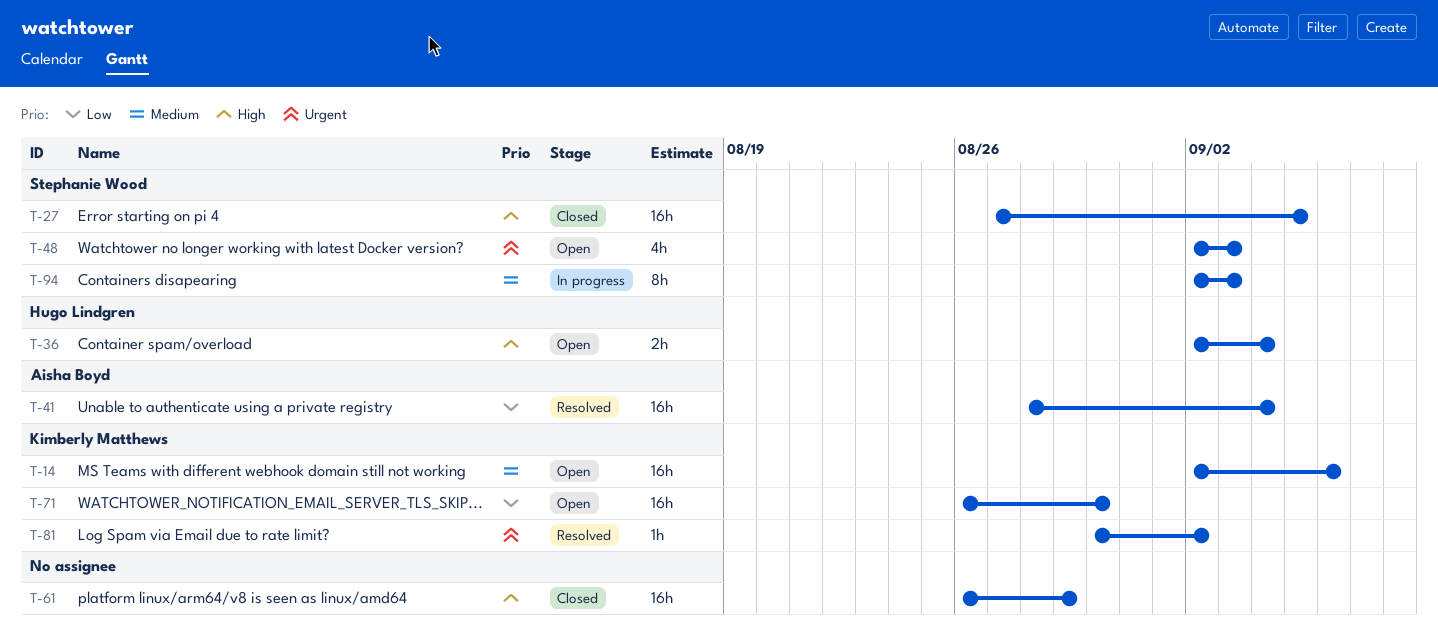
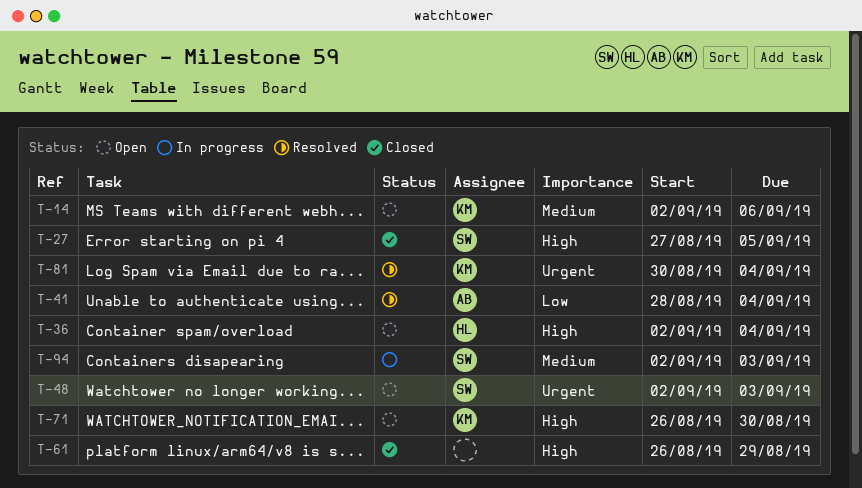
T-71, priority: Low -> High
T-81, due: Sep 2 -> Sep 4

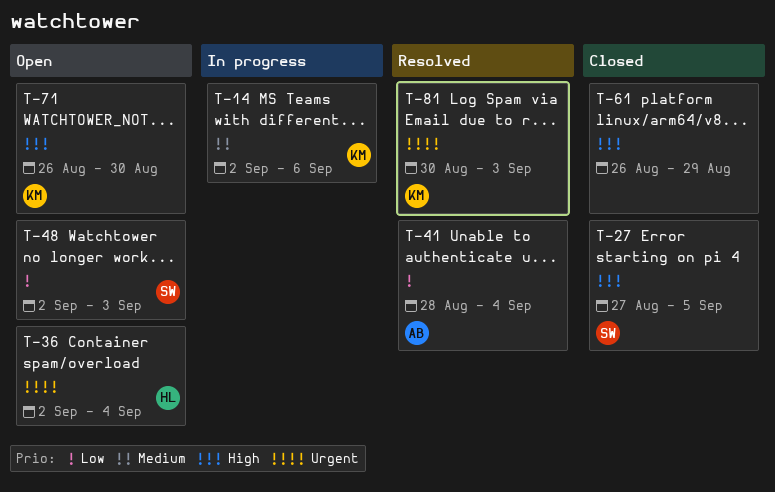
T-14, status: Open -> In progress
T-36, priority: High -> Urgent
T-48, priority: Urgent -> Low
T-81, due: Sep 4 -> Sep 3
T-94: present -> none

